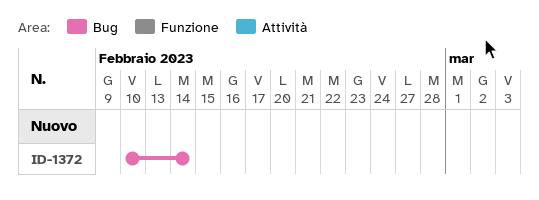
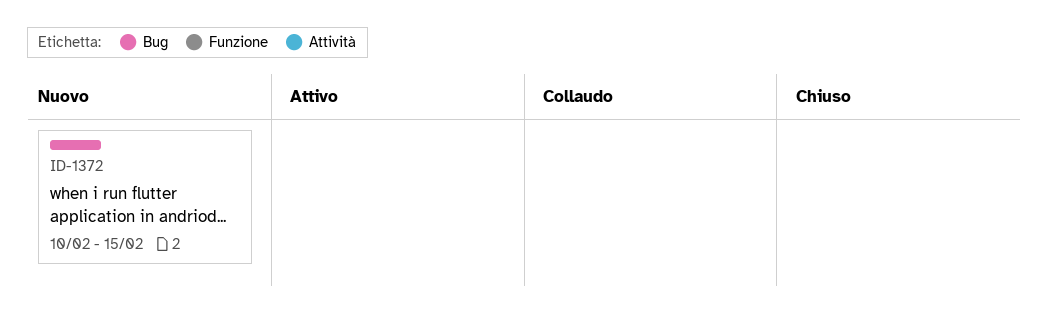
ID-1372, due: Feb 14 -> Feb 15

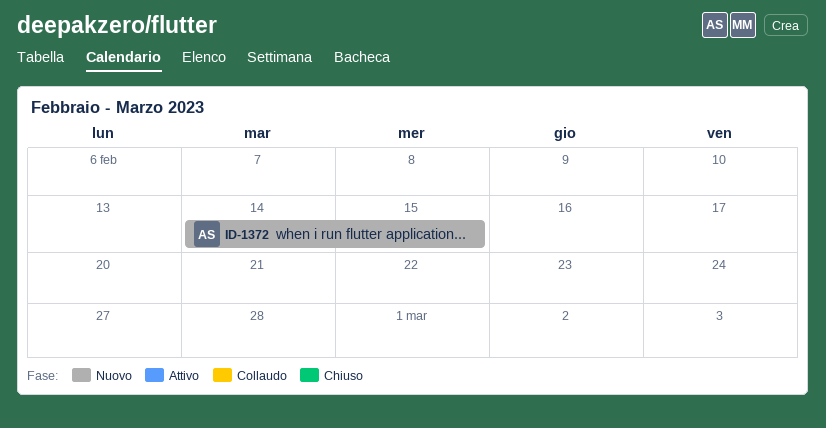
ID-1372, start: Feb 10 -> Feb 14

